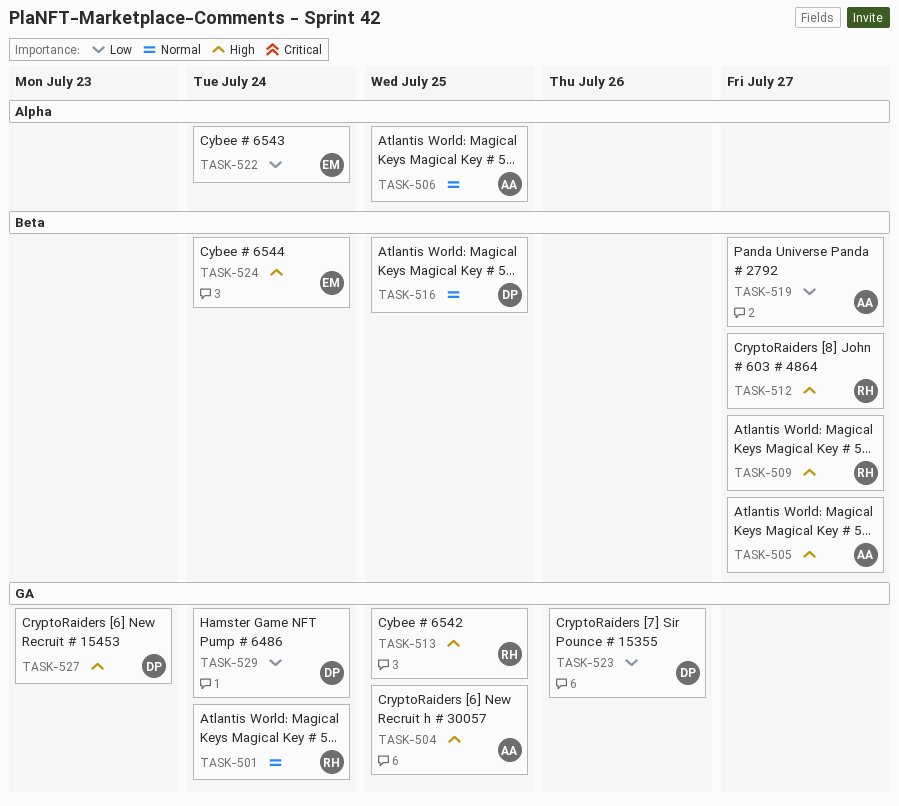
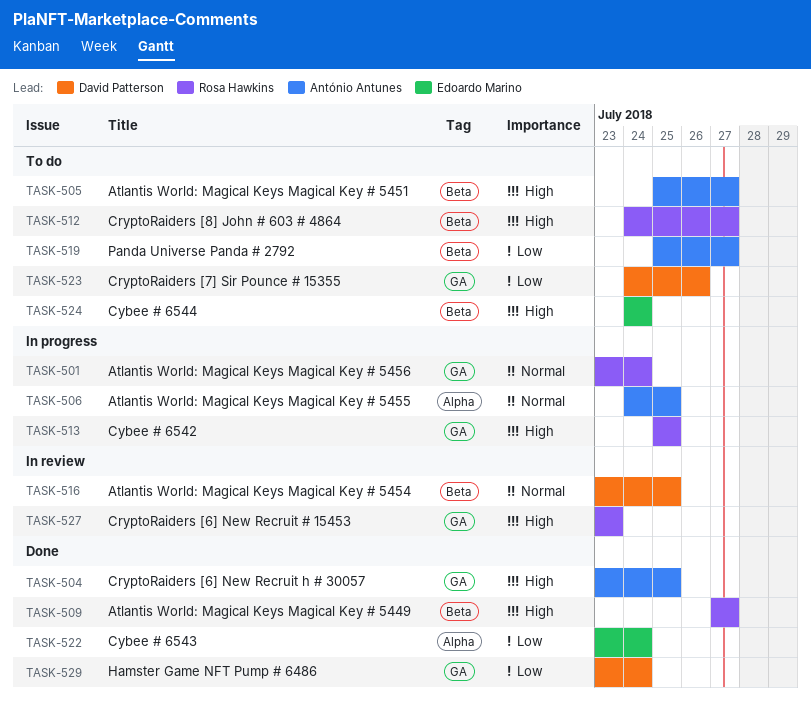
TASK-527, owner: David Patterson -> Rosa Hawkins

